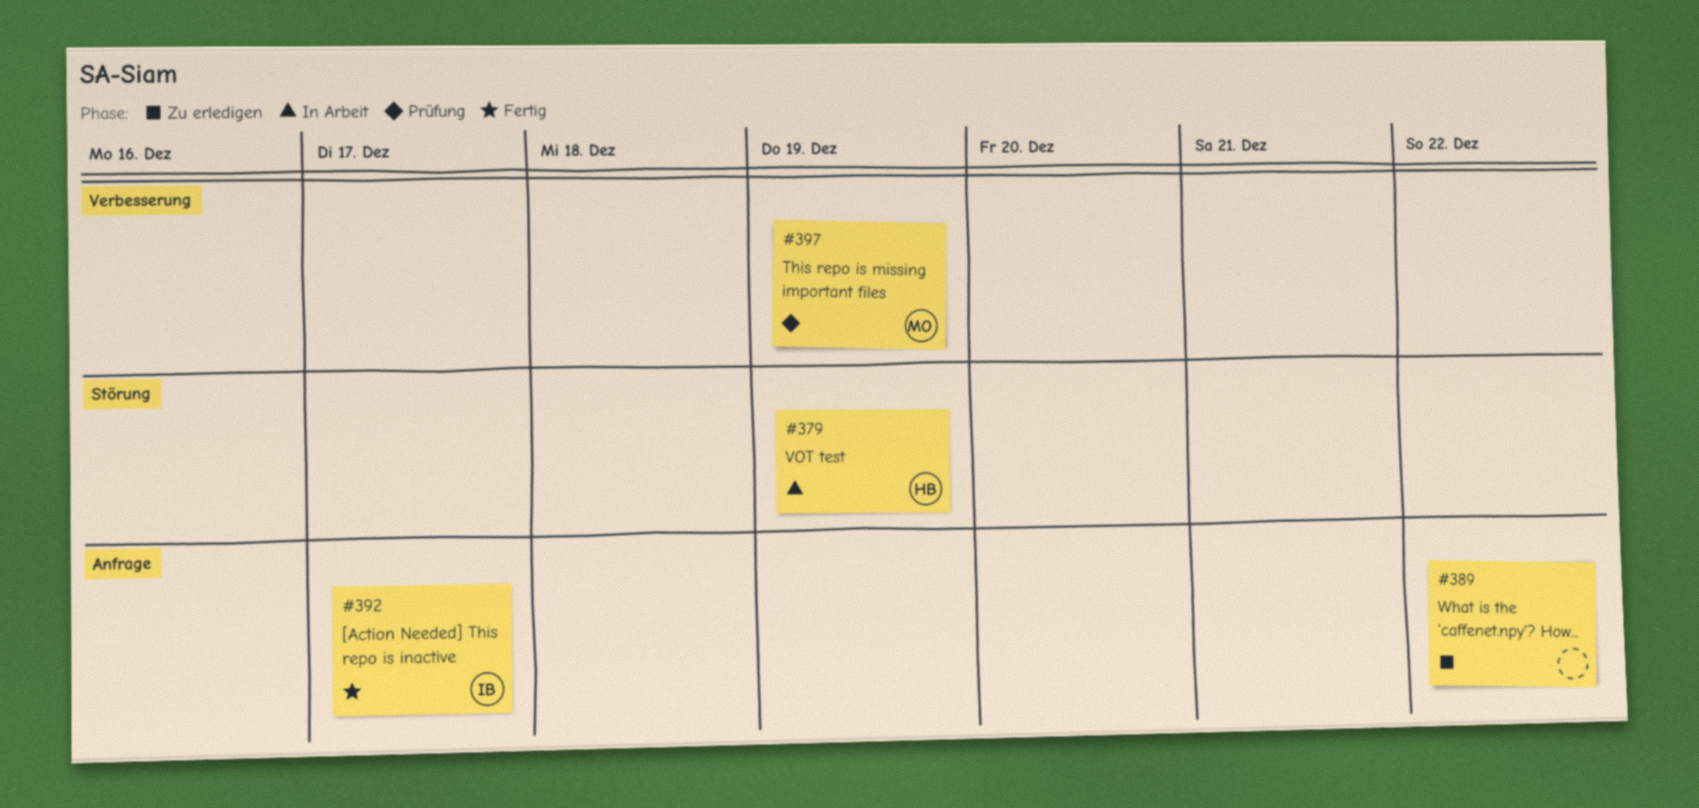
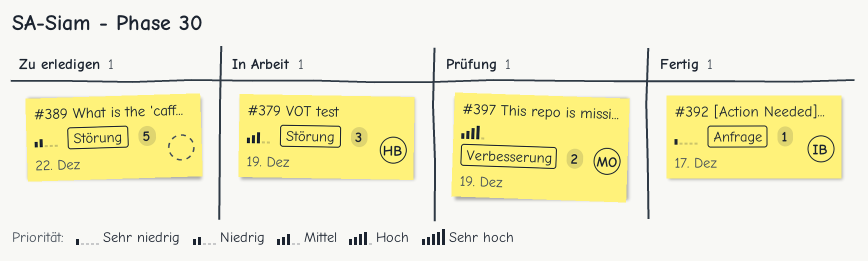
#389, label: Anfrage -> Störung

